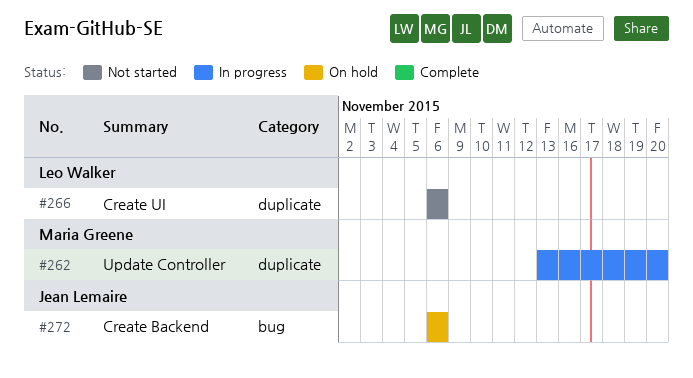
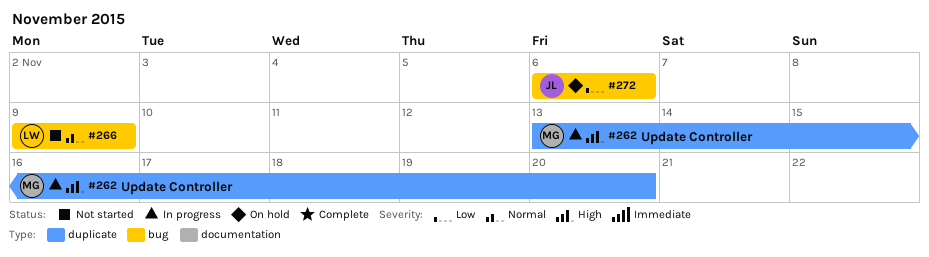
#266, label: duplicate -> bug
#266, start: Nov 6 -> Nov 9
#266, due: Nov 6 -> Nov 9

